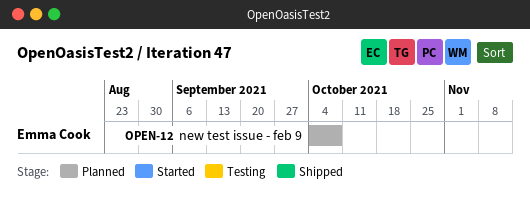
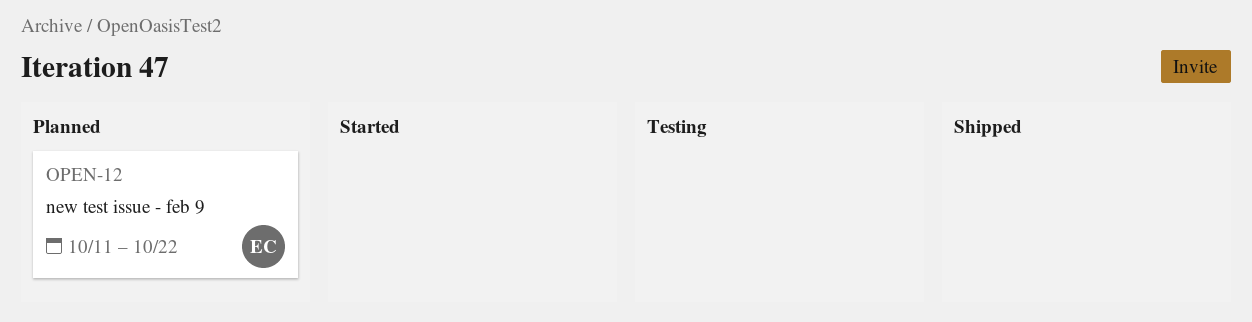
OPEN-12, start: Oct 4 -> Oct 11
OPEN-12, due: Oct 8 -> Oct 22

